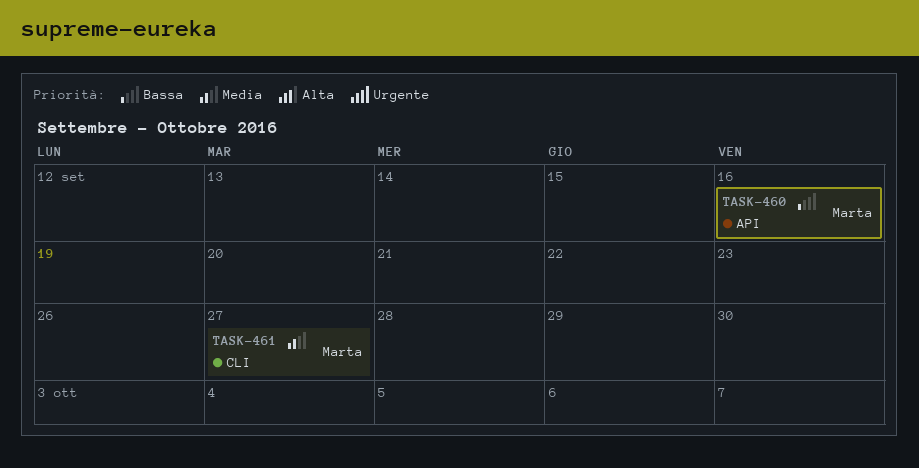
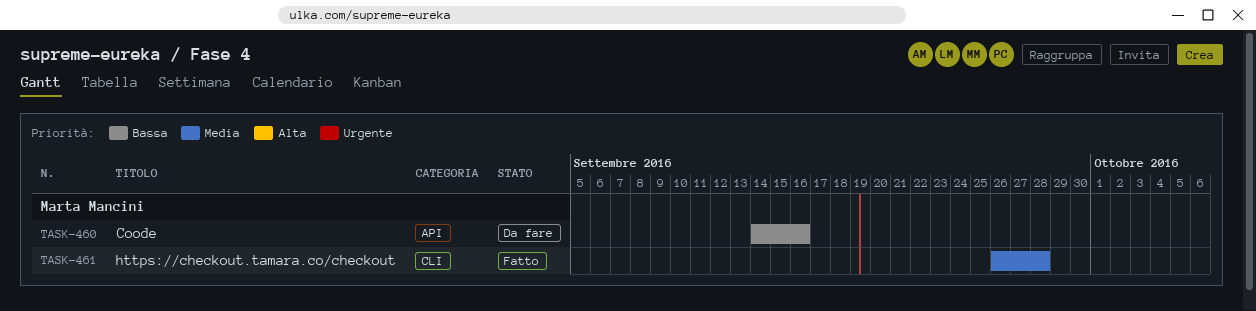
TASK-461, due: Sep 27 -> Sep 28

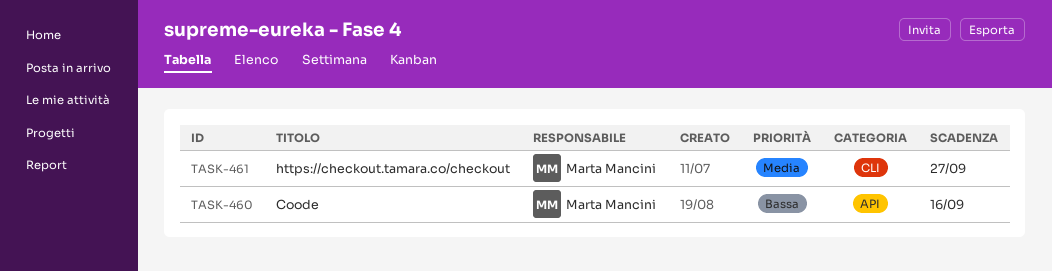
TASK-461, due: Sep 28 -> Sep 27

